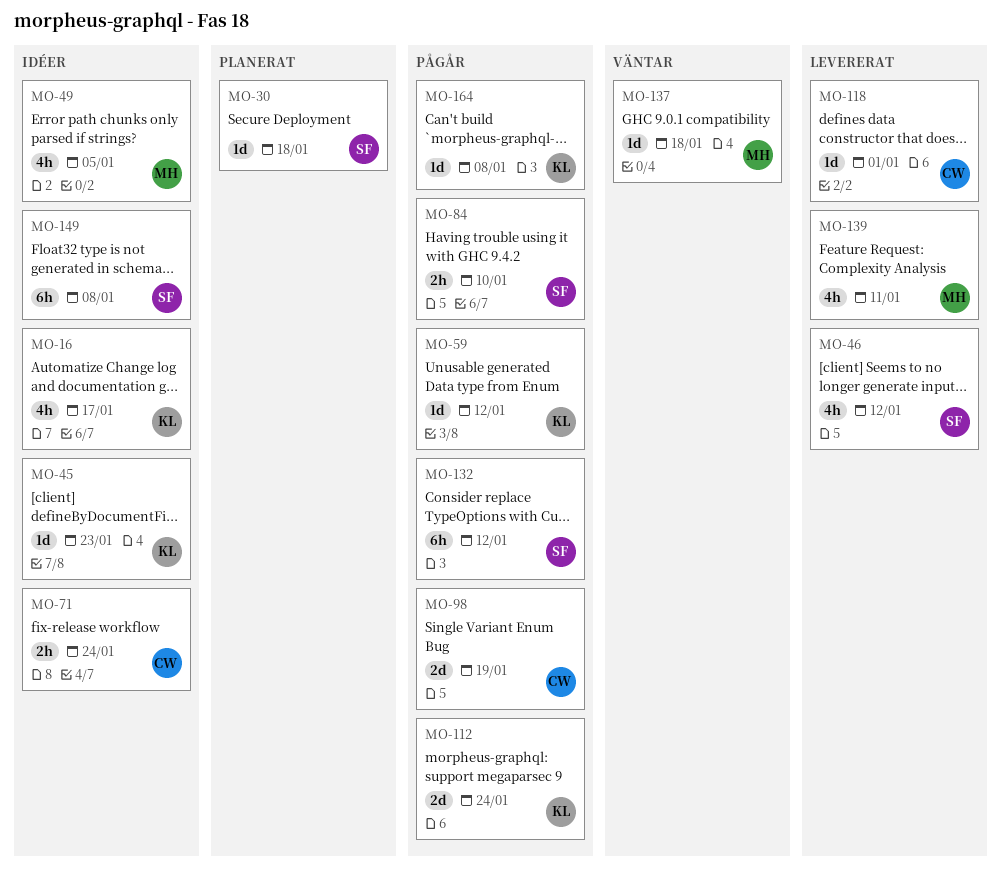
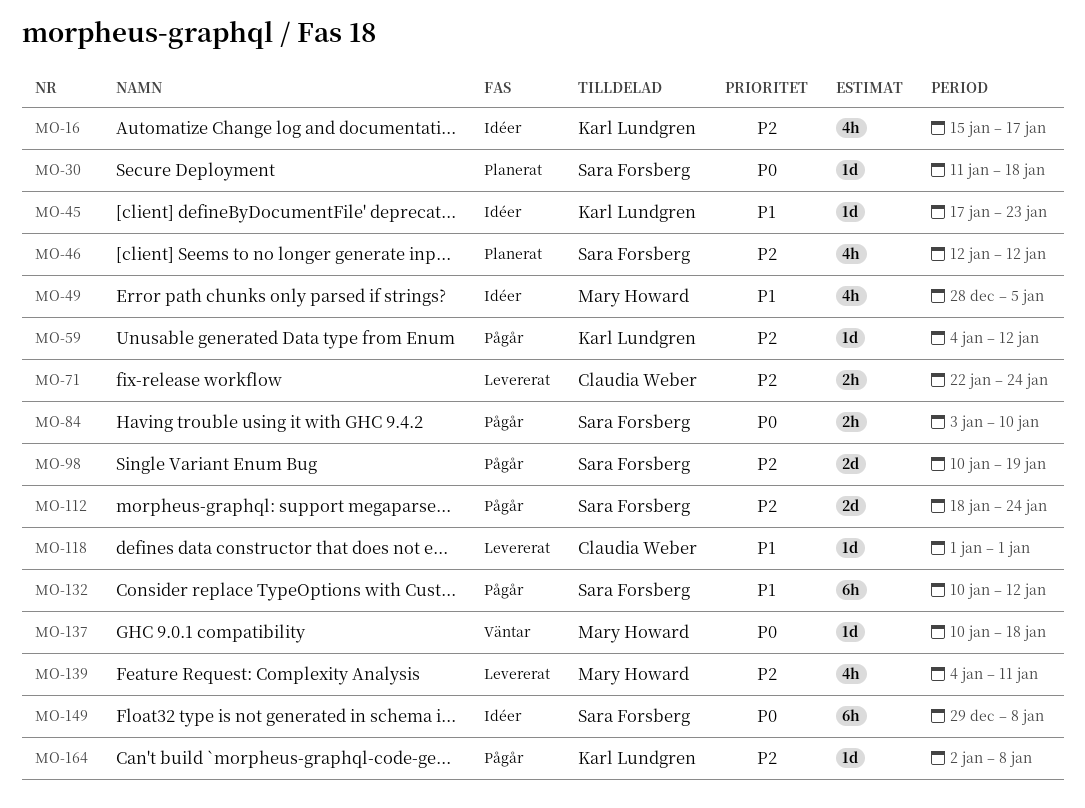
MO-46, status: Levererat -> Planerat
MO-71, status: Idéer -> Levererat
MO-98, owner: Claudia Weber -> Sara Forsberg
MO-112, owner: Karl Lundgren -> Sara Forsberg

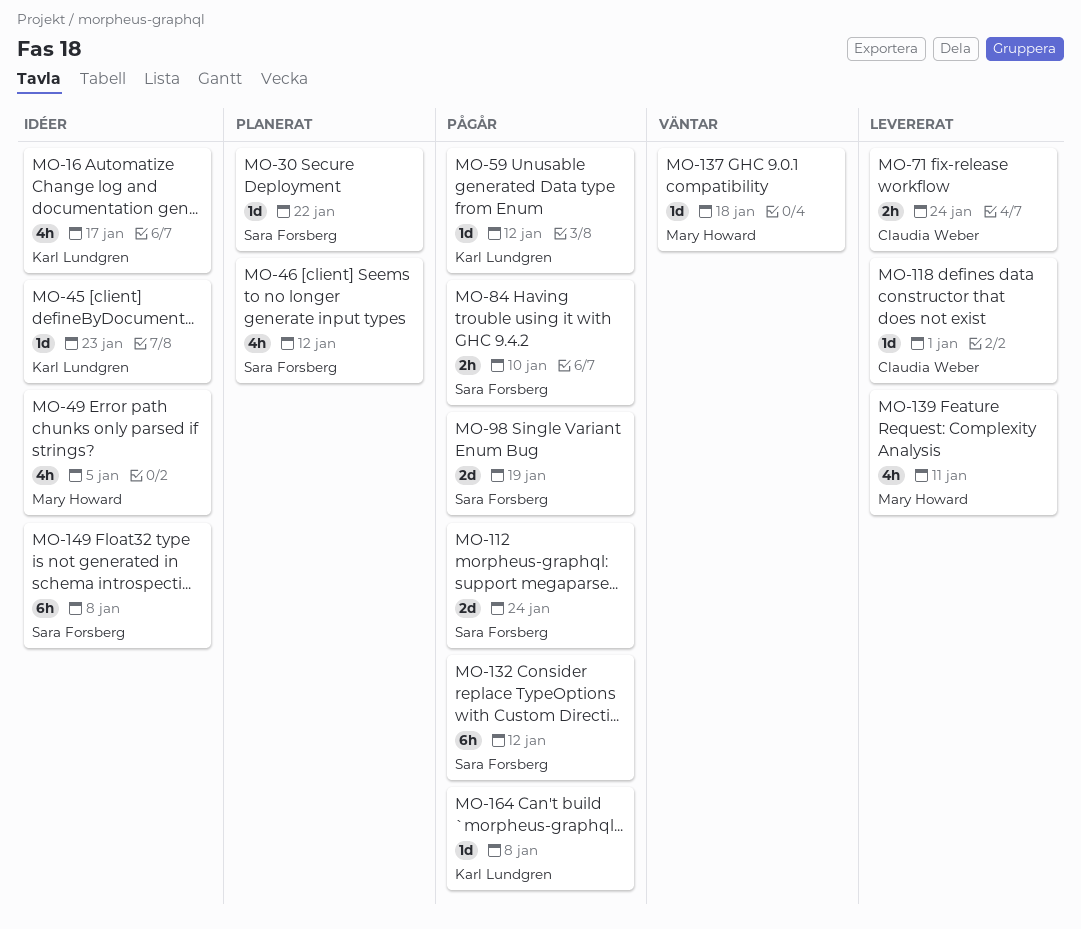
MO-30, due: Jan 18 -> Jan 22

